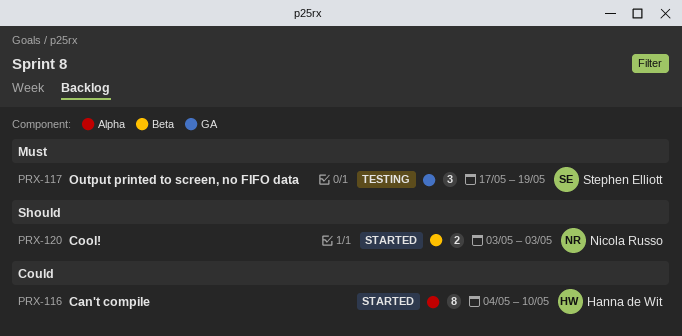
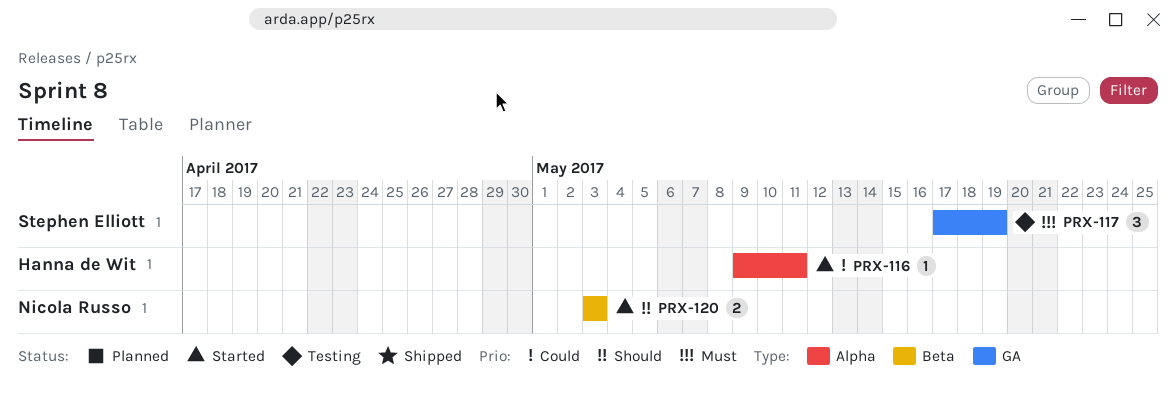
PRX-116, estimate: 8 -> 1
PRX-116, start: May 4 -> May 9
PRX-116, due: May 10 -> May 11

